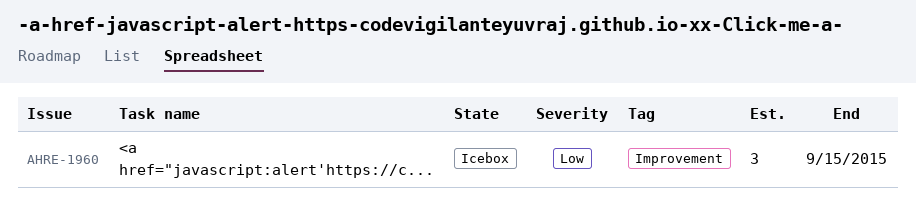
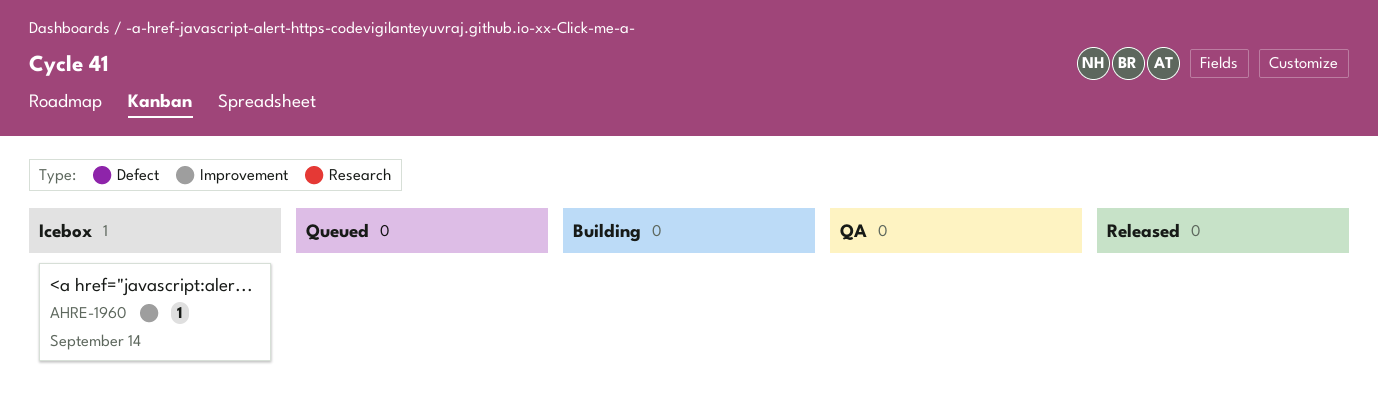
AHRE-1960, estimate: 3 -> 1
AHRE-1960, due: Sep 15 -> Sep 14

